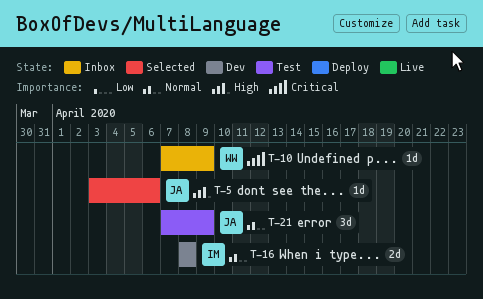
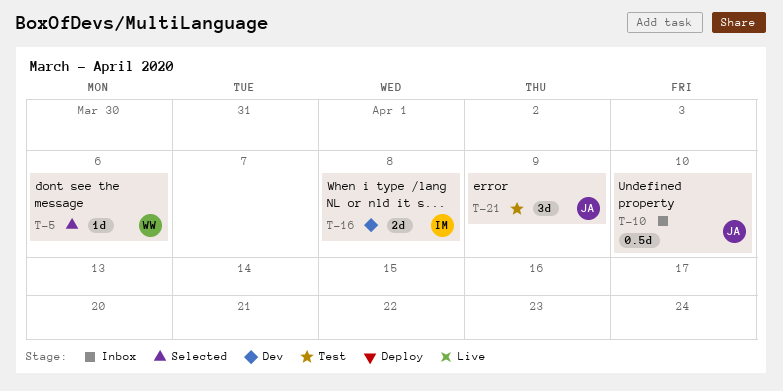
T-5, owner: JA -> WW
T-10, owner: WW -> JA
T-10, estimate: 1d -> 0.5d
T-10, due: Apr 9 -> Apr 10

